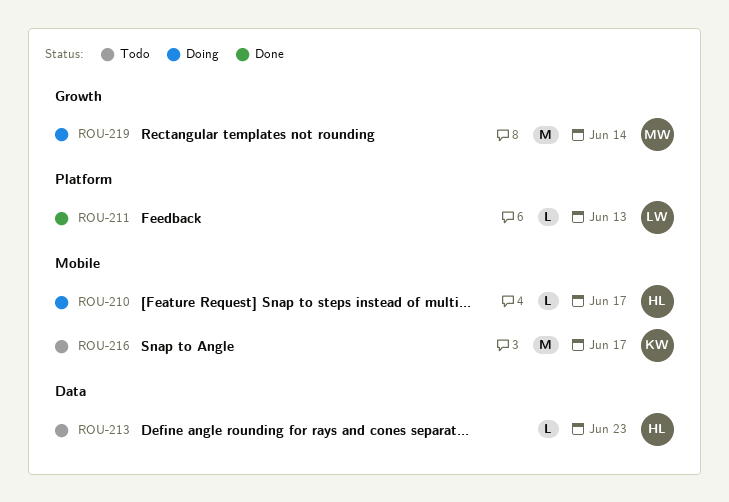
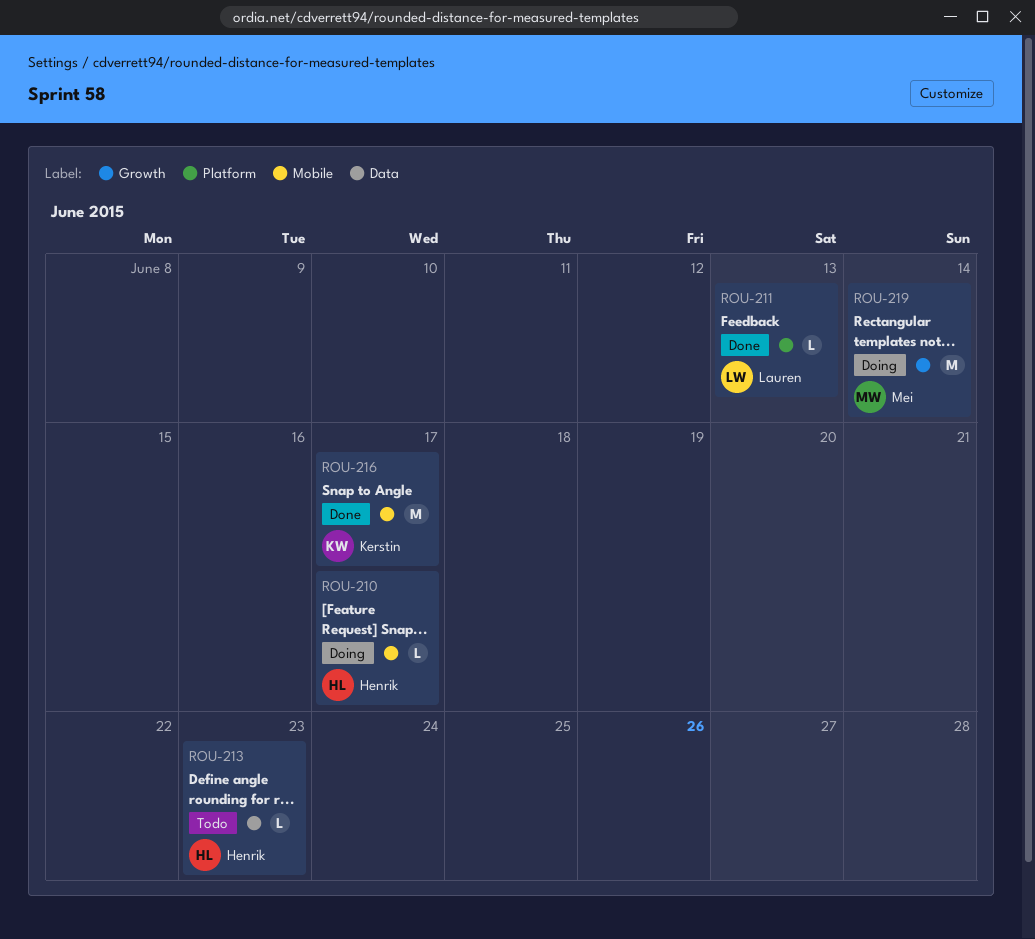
ROU-216, status: Todo -> Done

